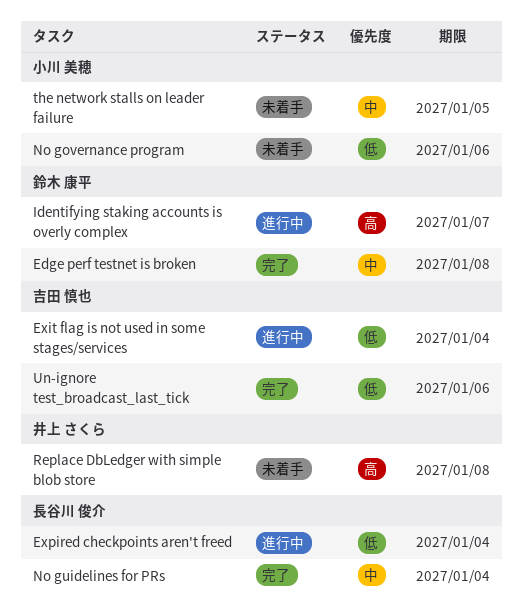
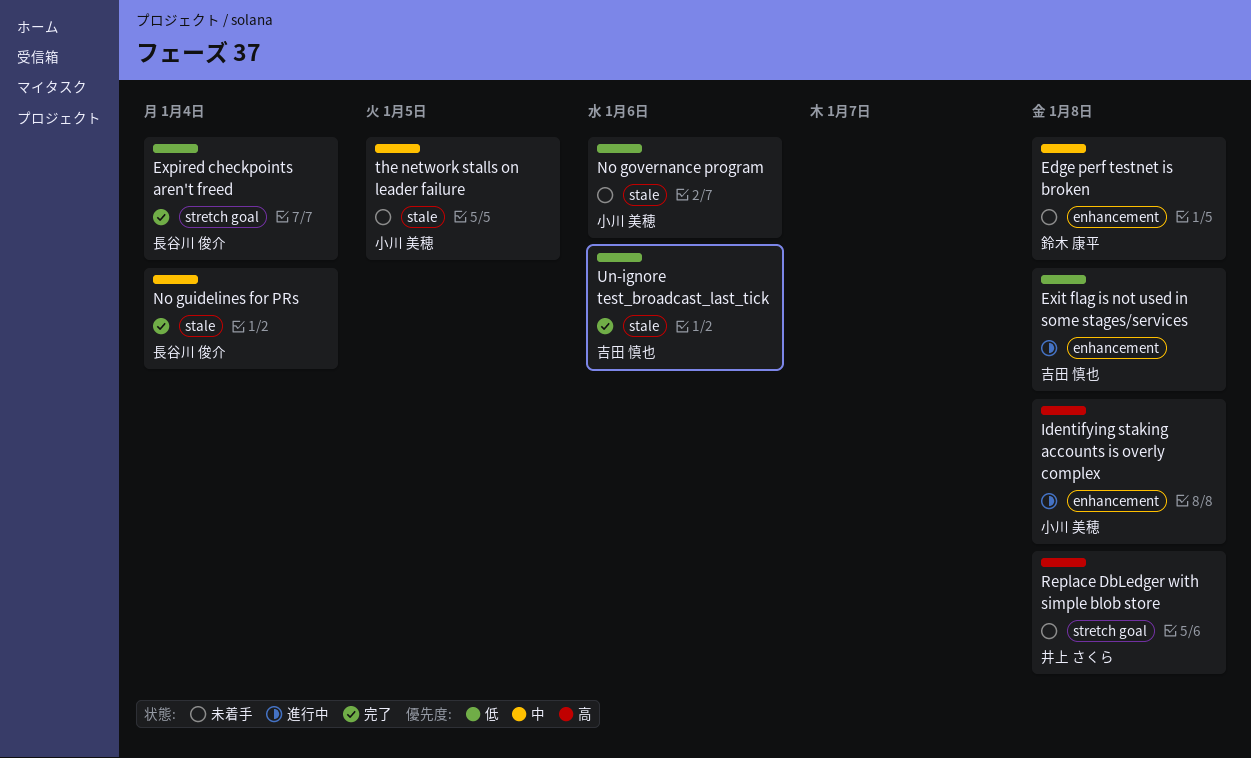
Edge perf testnet is broken, status: 完了 -> 未着手
Exit flag is not used in some stages/services, due: Jan 4 -> Jan 8
Expired checkpoints aren't freed, status: 進行中 -> 完了
Identifying staking accounts is overly complex, owner: 鈴木 康平 -> 小川 美穂
Identifying staking accounts is overly complex, due: Jan 7 -> Jan 8

